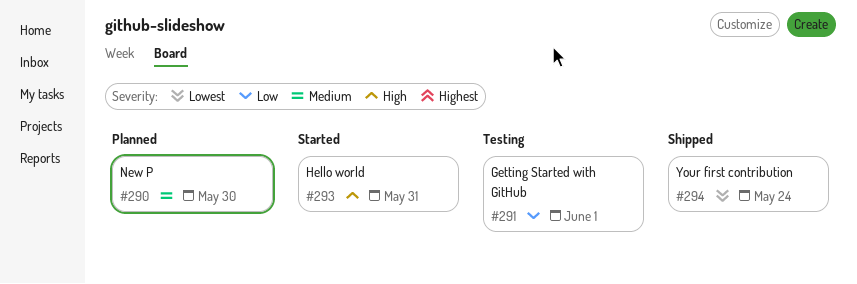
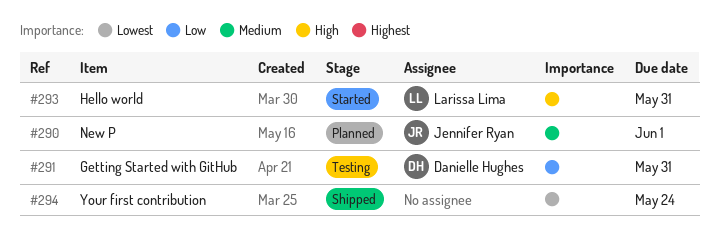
#290, due: May 30 -> Jun 1
#291, due: Jun 1 -> May 31

